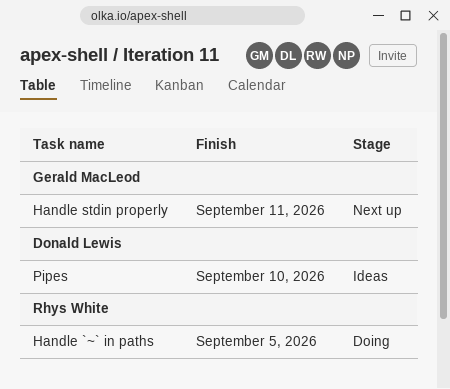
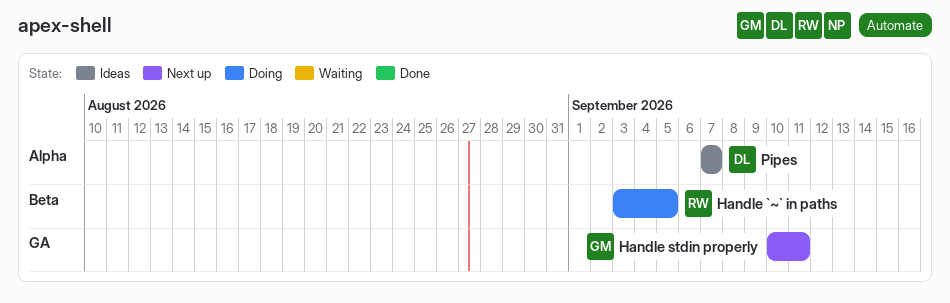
Pipes, due: Sep 10 -> Sep 7

